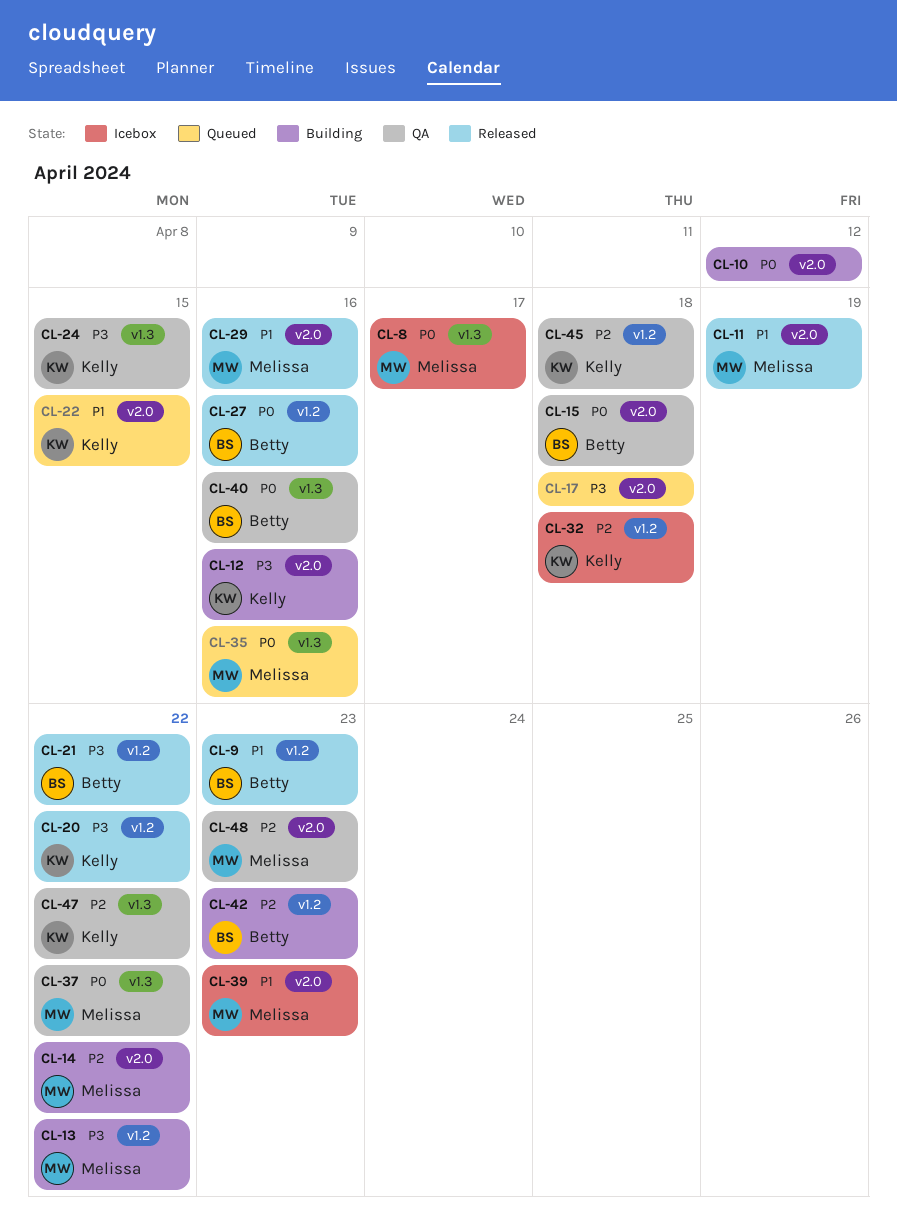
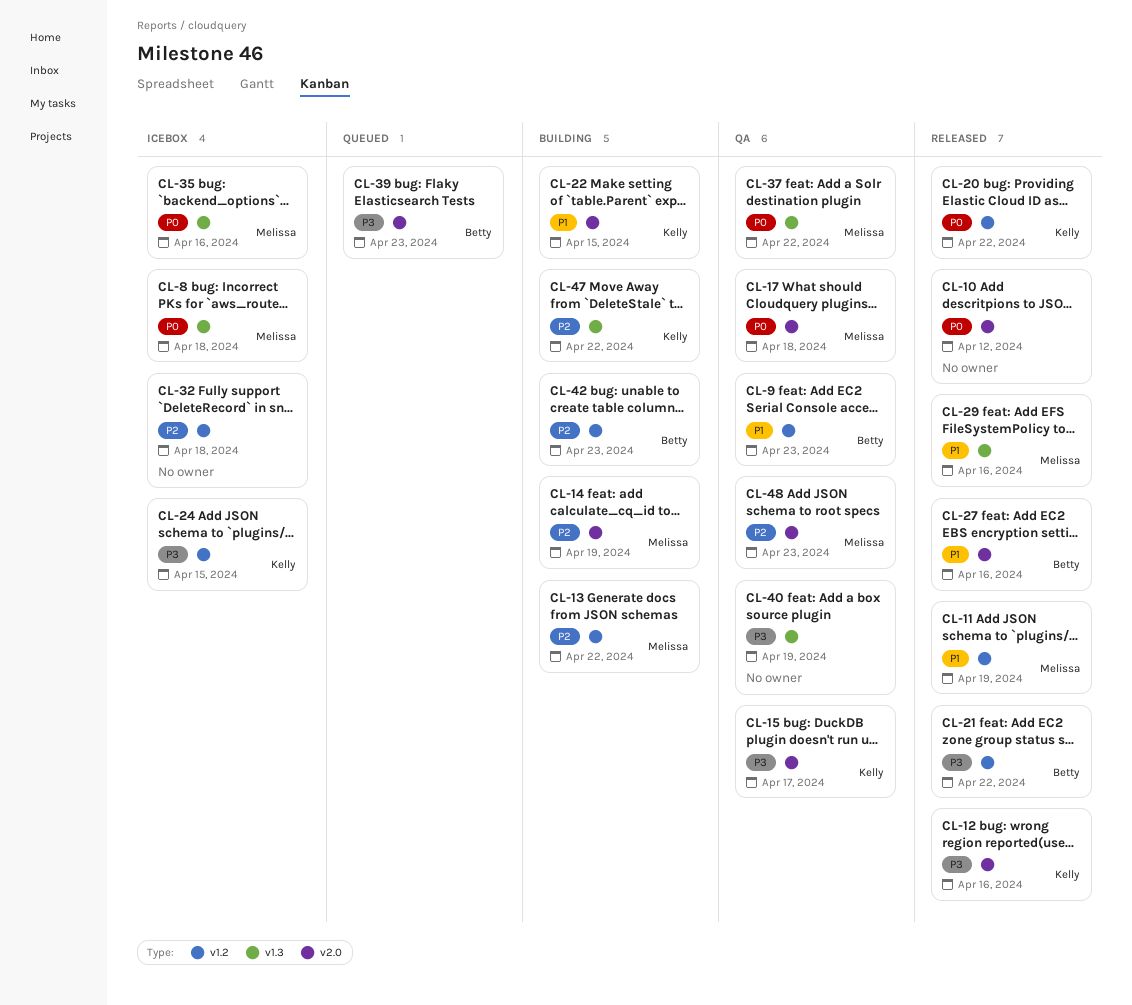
CL-8, due: Apr 17 -> Apr 18
CL-9, status: Released -> QA
CL-10, status: Building -> Released
CL-11, label: v2.0 -> v1.2
CL-12, status: Building -> Released
CL-13, priority: P3 -> P2
CL-14, due: Apr 22 -> Apr 19
CL-15, owner: Betty -> Kelly
CL-15, priority: P0 -> P3
CL-15, due: Apr 18 -> Apr 17
CL-17, status: Queued -> QA
CL-17, owner: none -> Melissa
CL-17, priority: P3 -> P0
CL-20, priority: P3 -> P0
CL-22, status: Queued -> Building
CL-24, status: QA -> Icebox
CL-24, label: v1.3 -> v1.2
CL-27, priority: P0 -> P1
CL-27, label: v1.2 -> v2.0
CL-29, label: v2.0 -> v1.3
CL-32, owner: Kelly -> none
CL-35, status: Queued -> Icebox
CL-39, status: Icebox -> Queued
CL-39, owner: Melissa -> Betty
CL-39, priority: P1 -> P3
CL-40, owner: Betty -> none
CL-40, priority: P0 -> P3
CL-40, due: Apr 16 -> Apr 19
CL-45: present -> none
CL-47, status: QA -> Building

